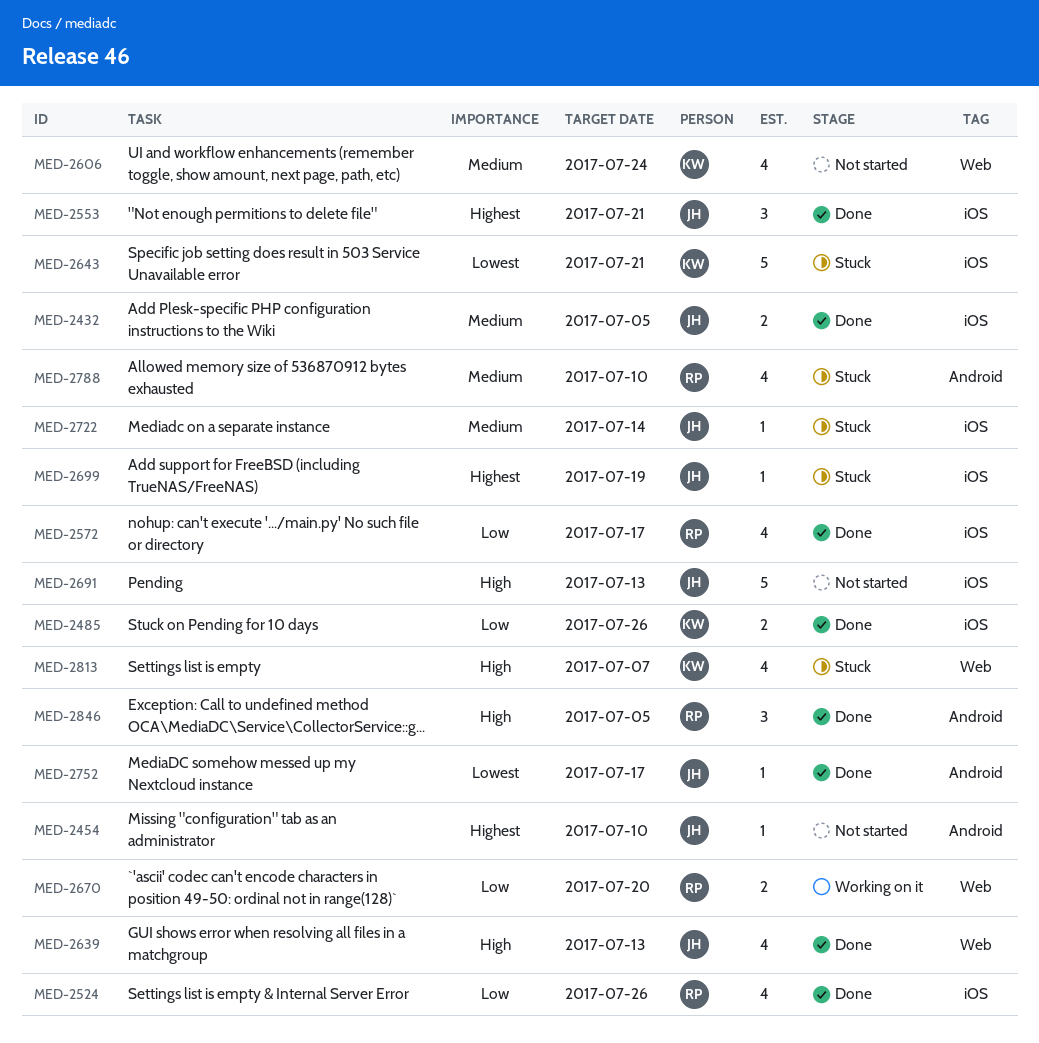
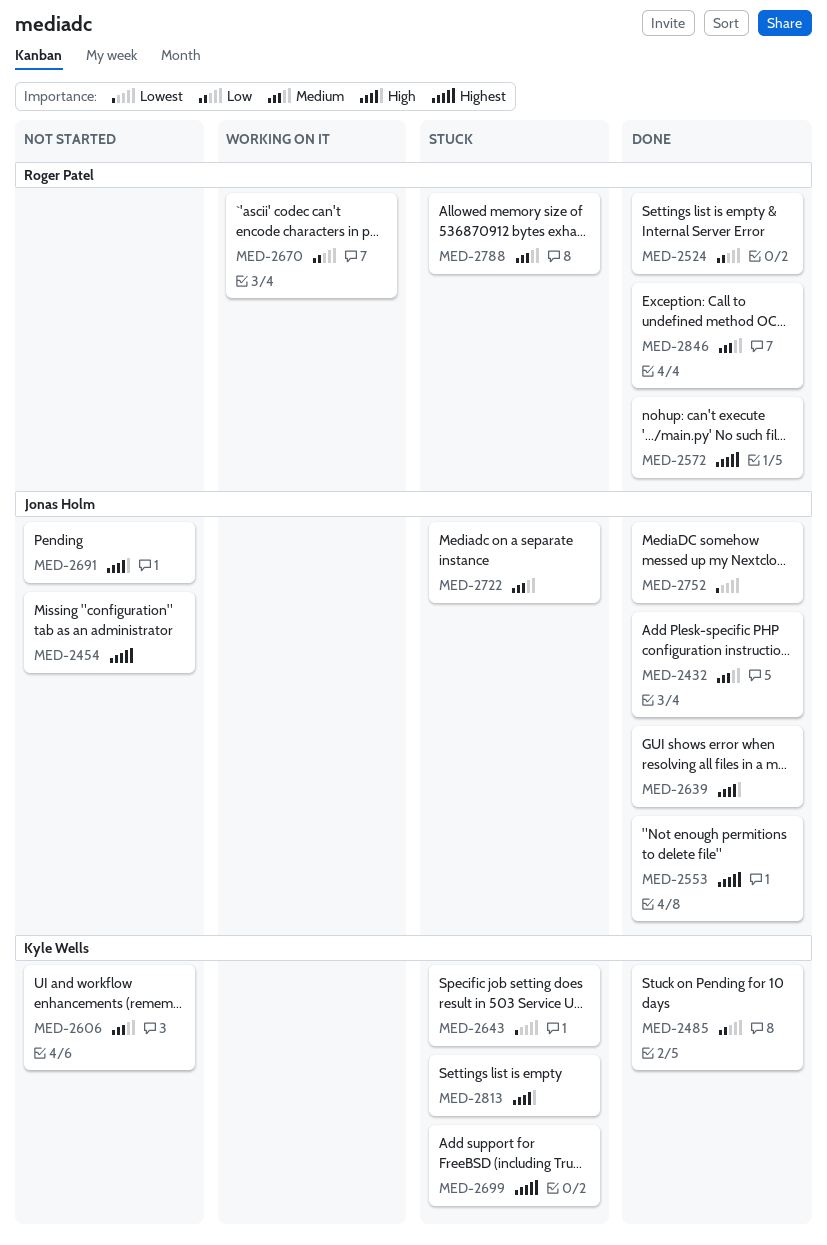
MED-2572, priority: Low -> Highest
MED-2699, owner: Jonas Holm -> Kyle Wells
MED-2846, priority: High -> Medium

